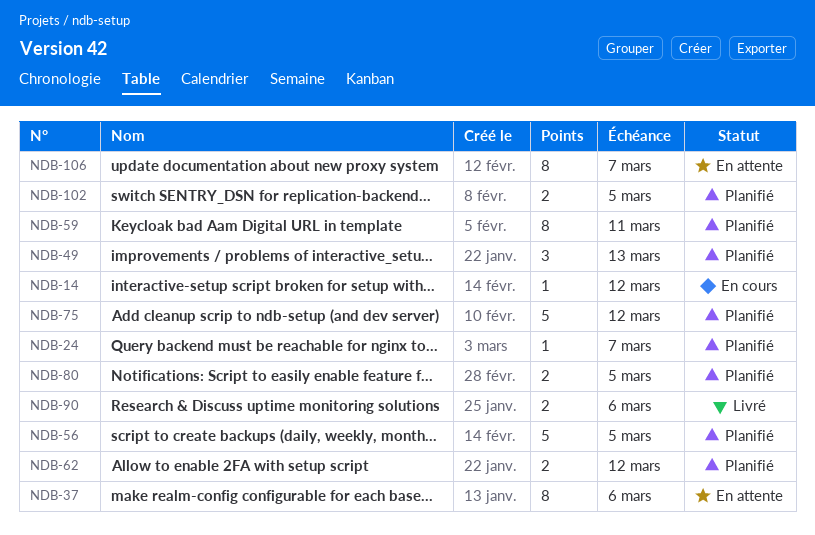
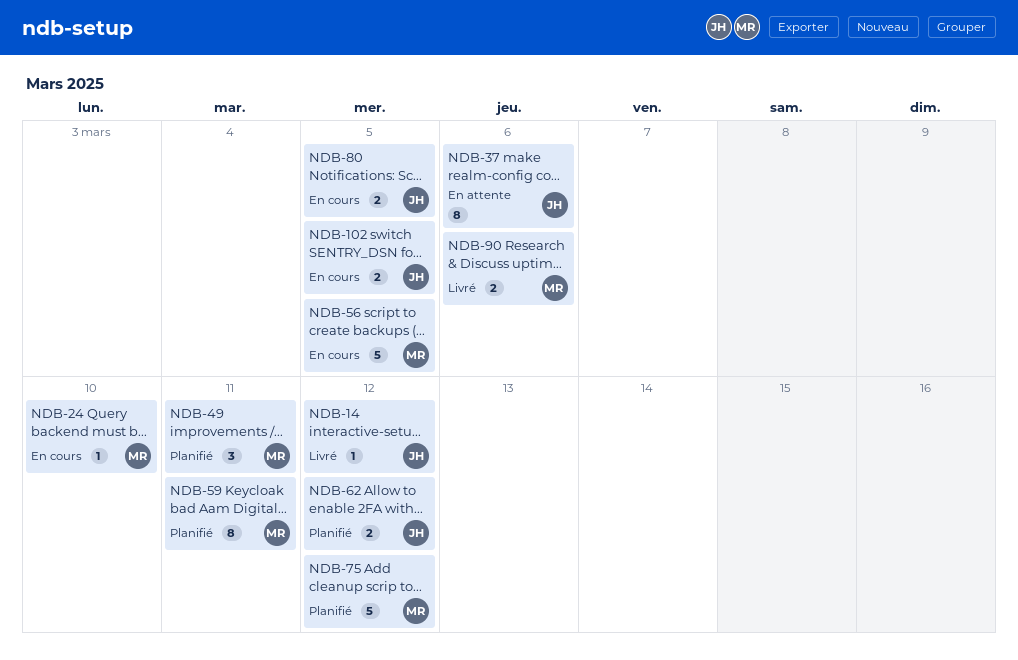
NDB-14, status: En cours -> Livré
NDB-24, status: Planifié -> En cours
NDB-24, due: Mar 7 -> Mar 10
NDB-49, due: Mar 13 -> Mar 11
NDB-56, status: Planifié -> En cours
NDB-80, status: Planifié -> En cours
NDB-102, status: Planifié -> En cours
NDB-106: present -> none

